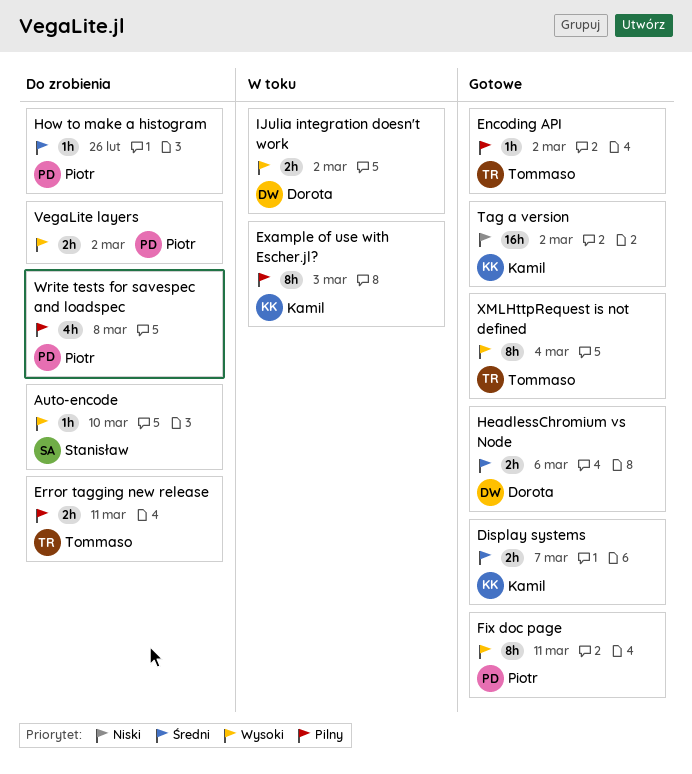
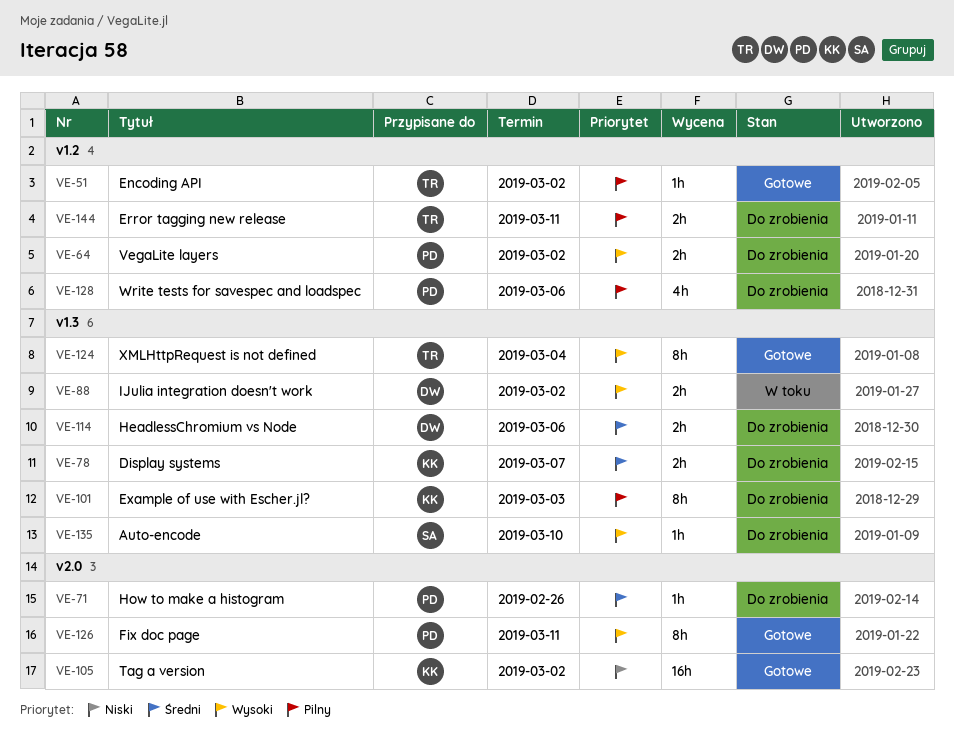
Display systems, status: Gotowe -> Do zrobienia
Example of use with Escher.jl?, status: W toku -> Do zrobienia
HeadlessChromium vs Node, status: Gotowe -> Do zrobienia
Write tests for savespec and loadspec, due: Mar 8 -> Mar 6

